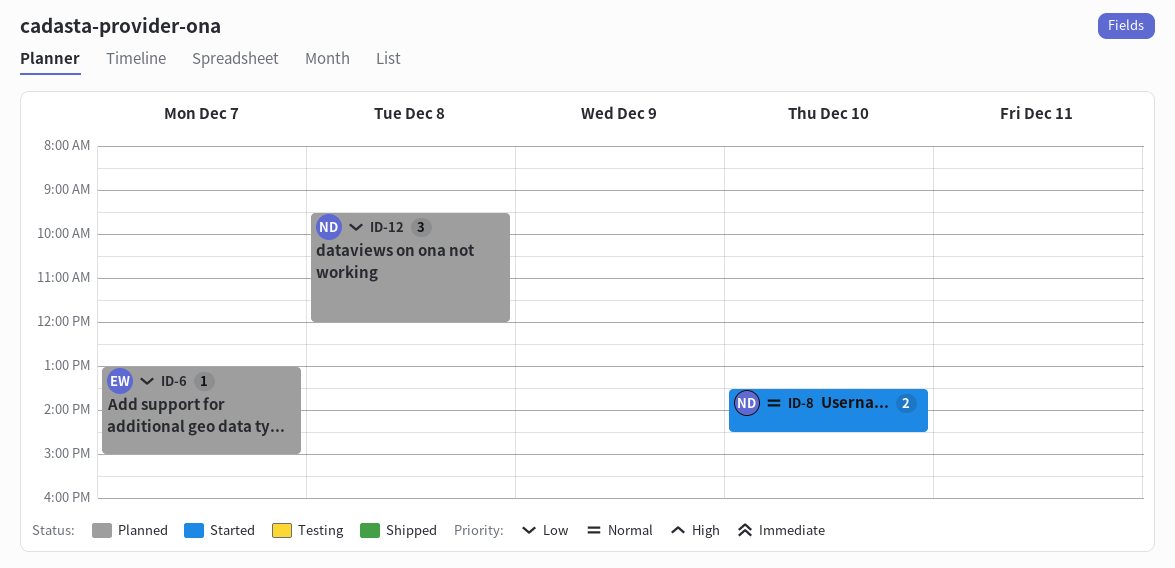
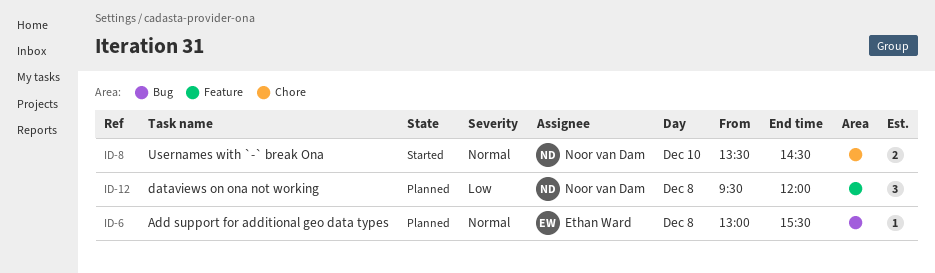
ID-6, priority: Low -> Normal
ID-6, day: Dec 7 -> Dec 8
ID-6, ends: 15:00 -> 15:30

